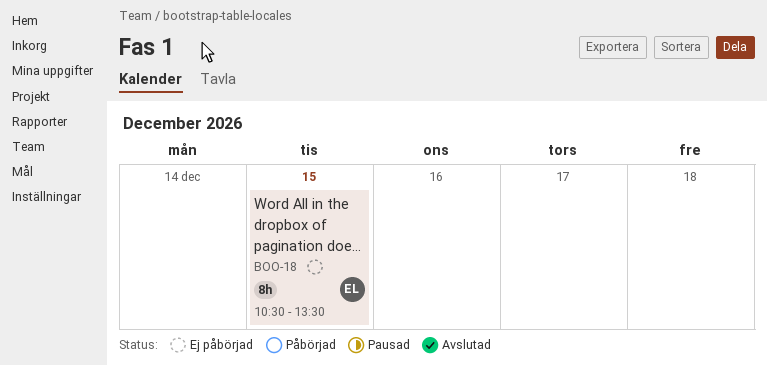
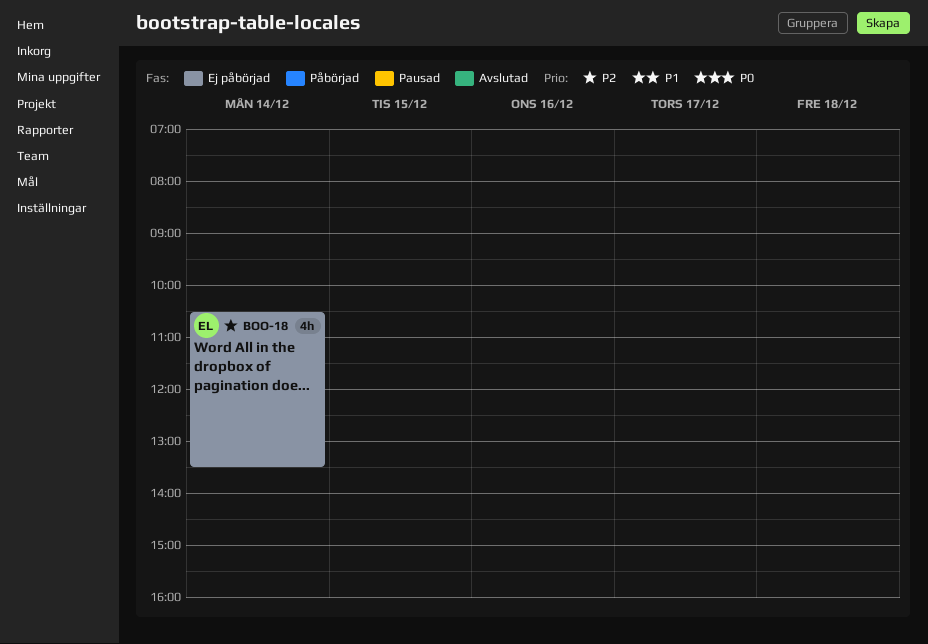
BOO-18, estimate: 8h -> 4h
BOO-18, day: Dec 15 -> Dec 14

